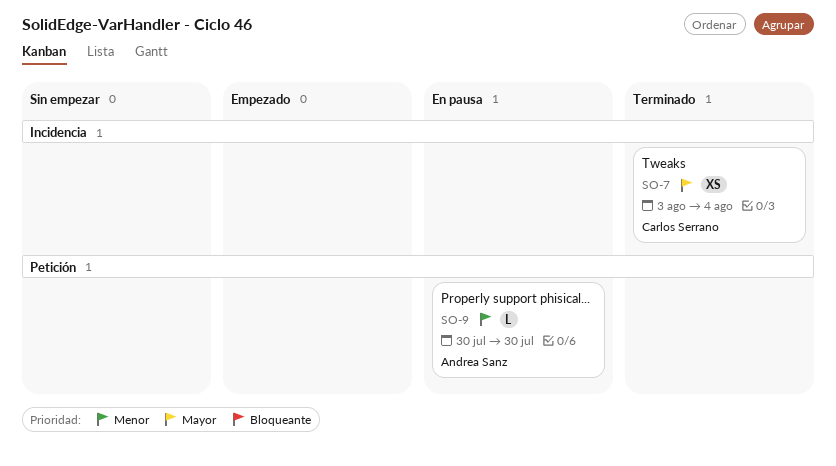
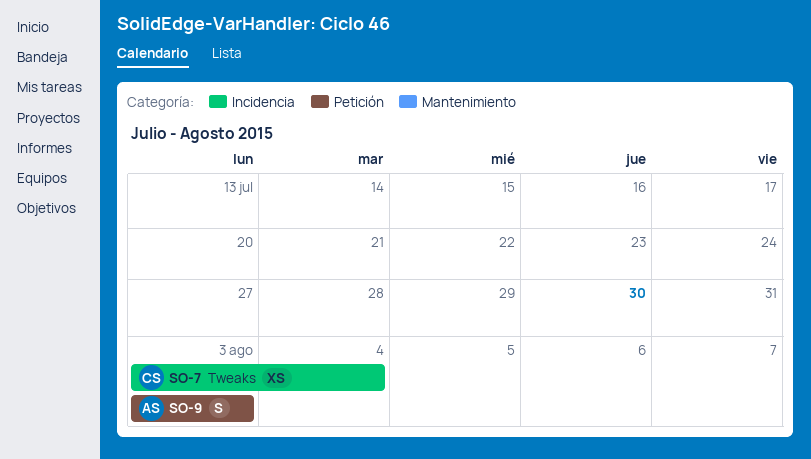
SO-9, estimate: L -> S
SO-9, start: Jul 30 -> Aug 3
SO-9, due: Jul 30 -> Aug 3

